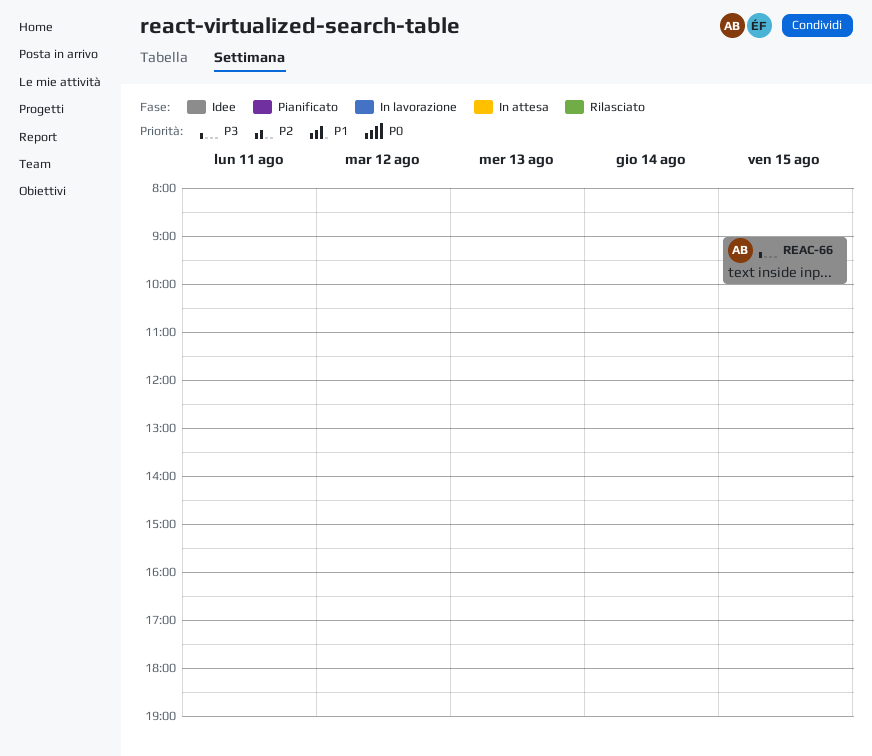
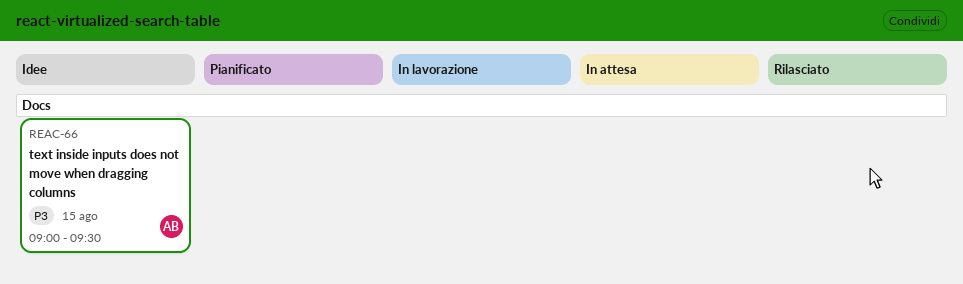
REAC-66, ends: 10:00 -> 09:30

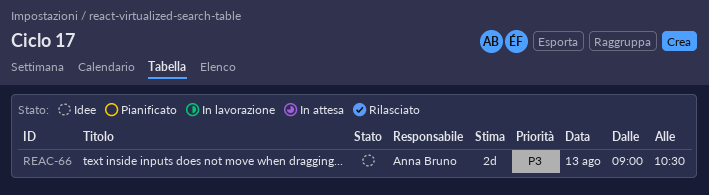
REAC-66, day: Aug 15 -> Aug 13
REAC-66, ends: 09:30 -> 10:30

